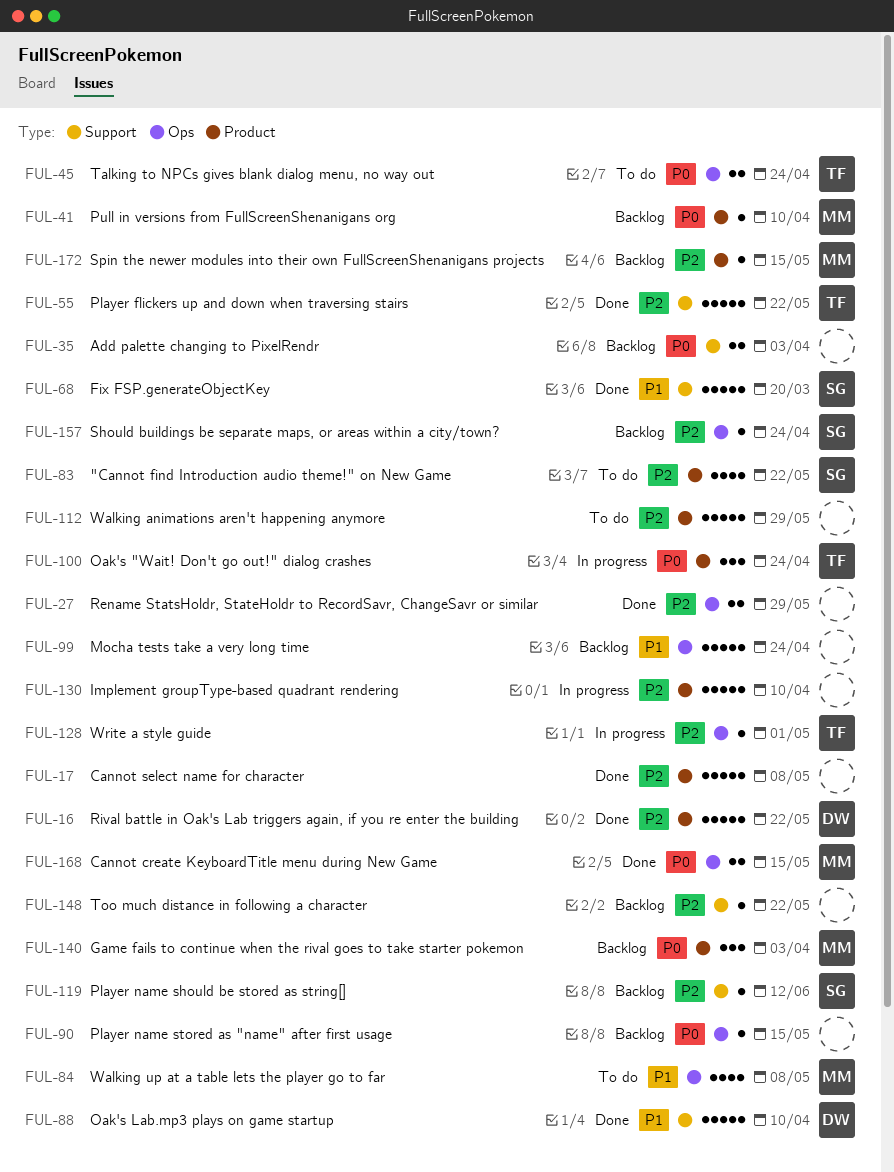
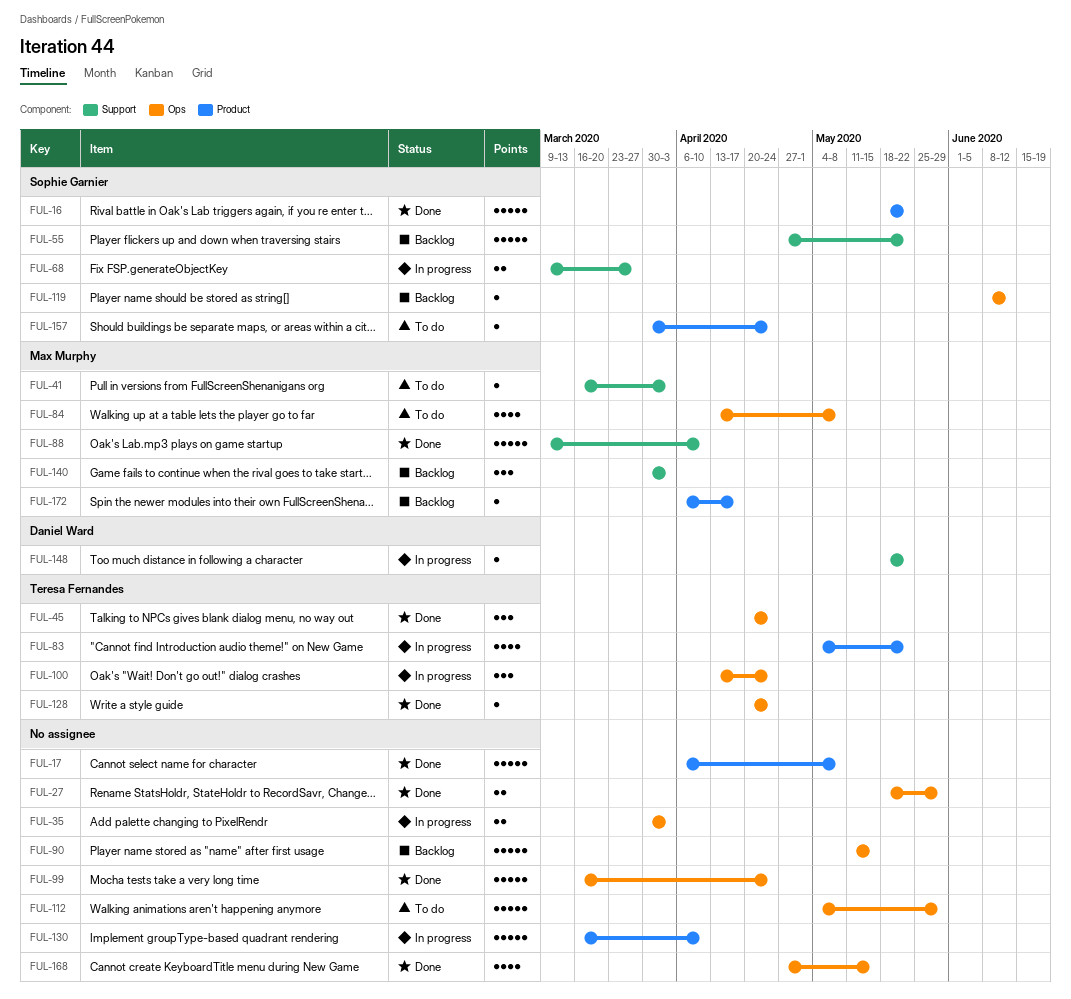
FUL-16, owner: Daniel Ward -> Sophie Garnier
FUL-35, status: Backlog -> In progress
FUL-35, label: Support -> Ops
FUL-41, status: Backlog -> To do
FUL-41, label: Product -> Support
FUL-41, due: Apr 10 -> Apr 3
FUL-45, status: To do -> Done
FUL-45, estimate: 2 -> 3
FUL-55, status: Done -> Backlog
FUL-55, owner: Teresa Fernandes -> Sophie Garnier
FUL-68, status: Done -> In progress
FUL-68, estimate: 5 -> 2
FUL-68, due: Mar 20 -> Mar 27
FUL-83, status: To do -> In progress
FUL-83, owner: Sophie Garnier -> Teresa Fernandes
FUL-88, owner: Daniel Ward -> Max Murphy
FUL-90, estimate: 1 -> 5
FUL-99, status: Backlog -> Done
FUL-100, label: Product -> Ops
FUL-112, label: Product -> Ops
FUL-119, label: Support -> Ops
FUL-128, status: In progress -> Done
FUL-128, due: May 1 -> Apr 24
FUL-140, label: Product -> Support
FUL-148, status: Backlog -> In progress
FUL-148, owner: none -> Daniel Ward
FUL-157, status: Backlog -> To do
FUL-157, label: Ops -> Product
FUL-168, owner: Max Murphy -> none
FUL-168, estimate: 2 -> 4
FUL-172, due: May 15 -> Apr 17

